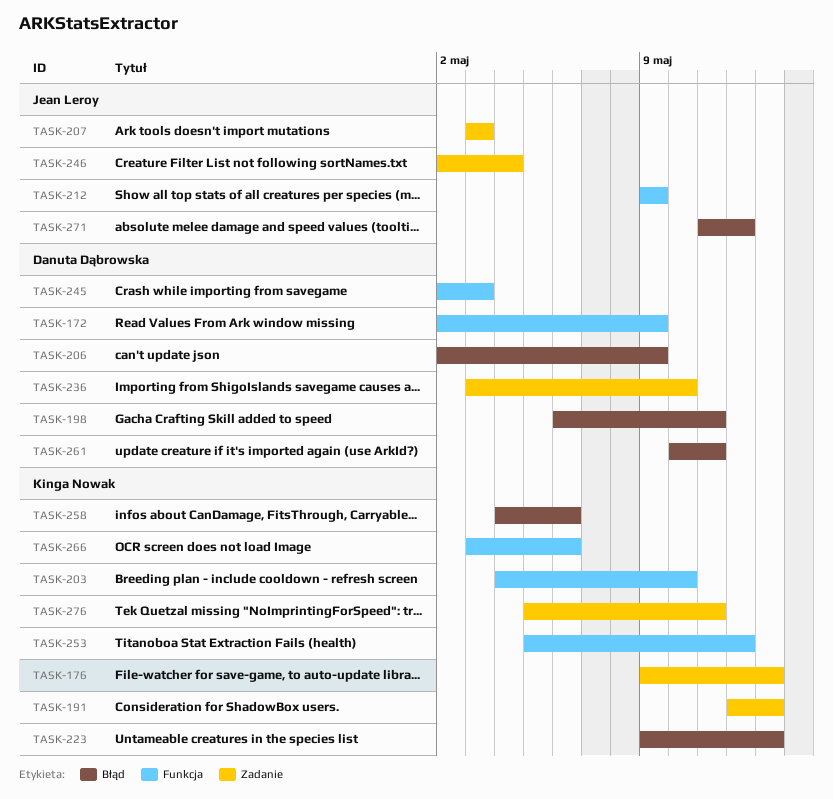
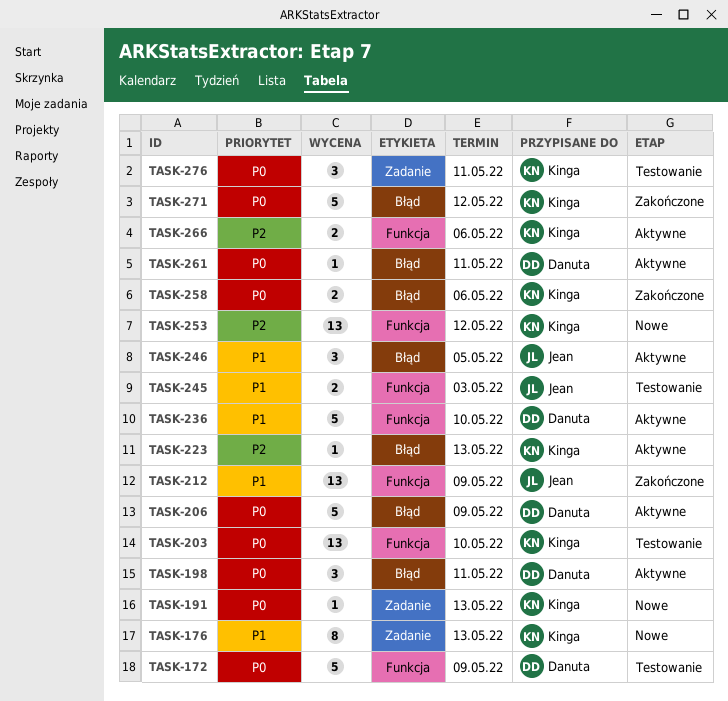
TASK-207: present -> none
TASK-236, label: Zadanie -> Funkcja
TASK-245, owner: Danuta Dąbrowska -> Jean Leroy
TASK-246, label: Zadanie -> Błąd
TASK-246, due: May 4 -> May 5
TASK-271, owner: Jean Leroy -> Kinga Nowak

